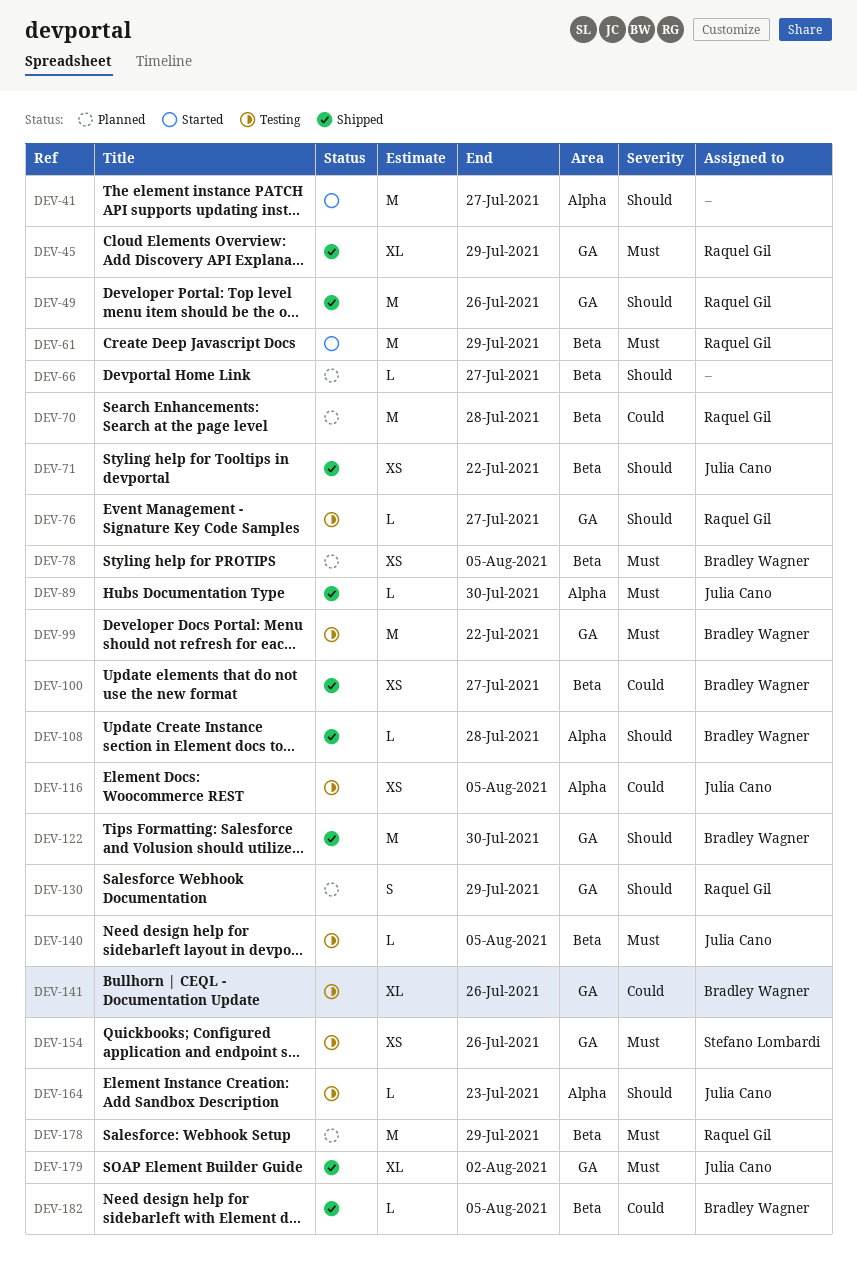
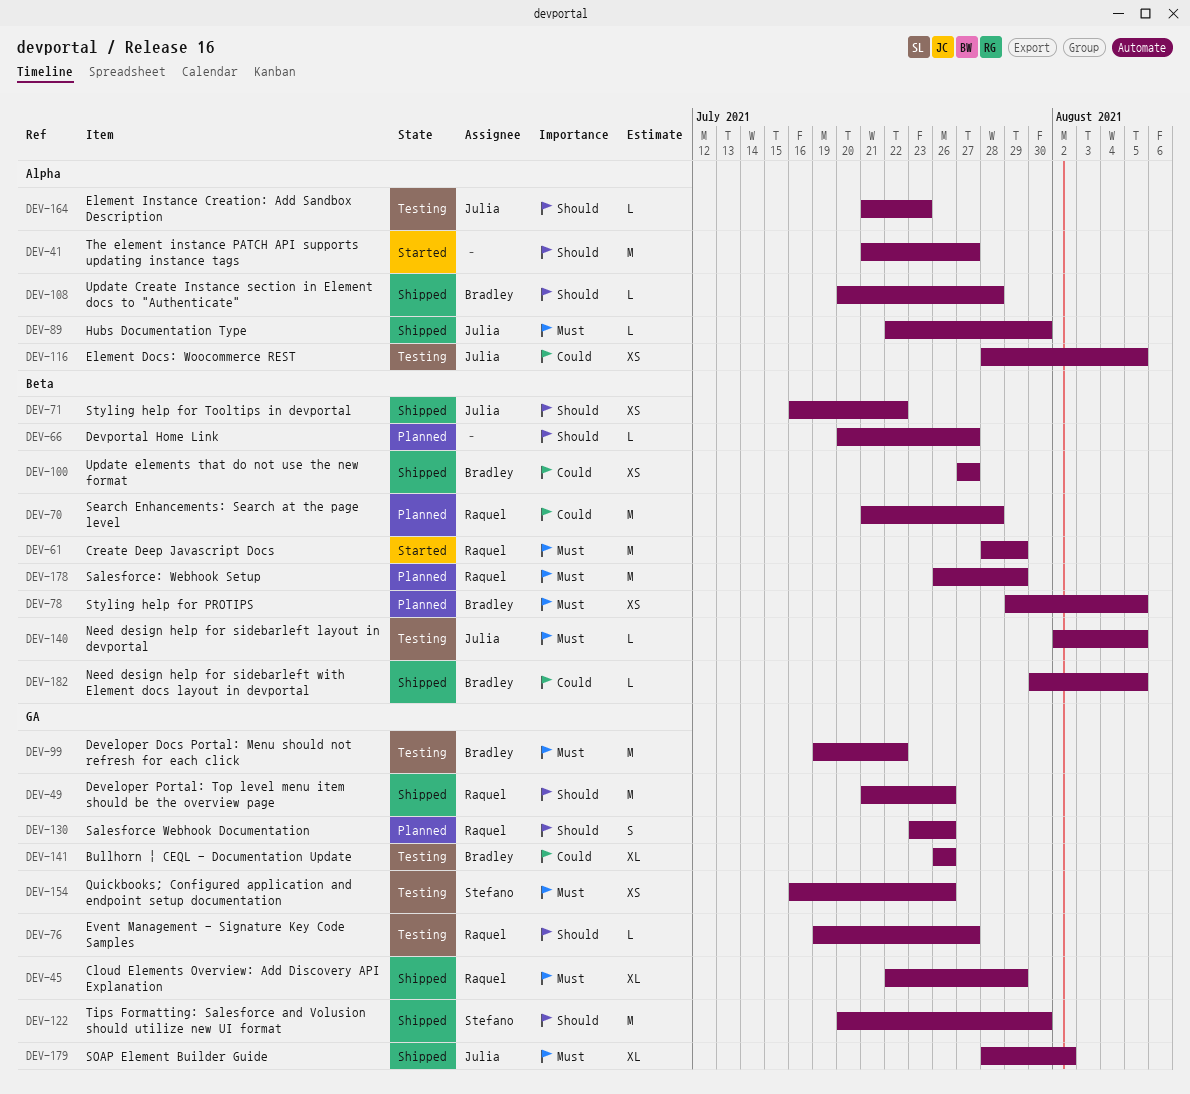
DEV-122, owner: Bradley Wagner -> Stefano Lombardi
DEV-130, due: Jul 29 -> Jul 26

